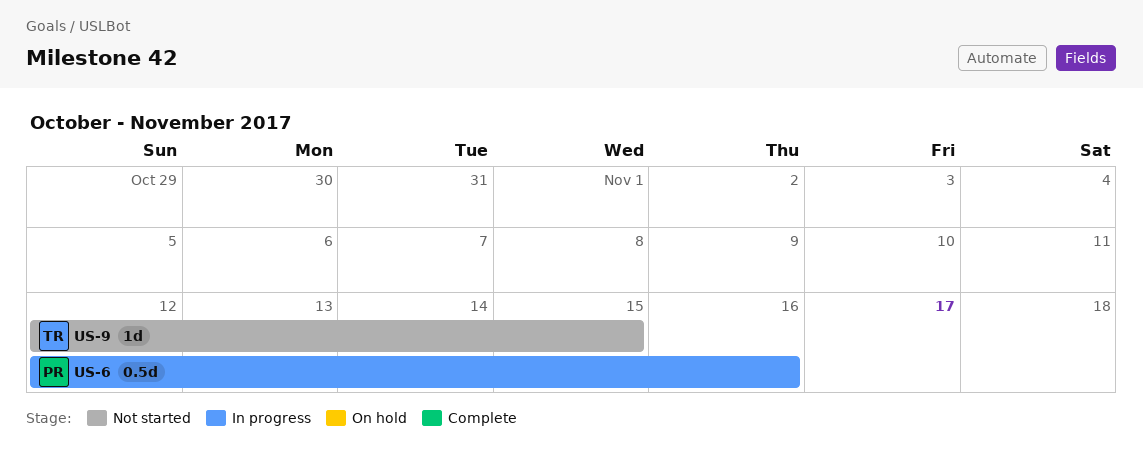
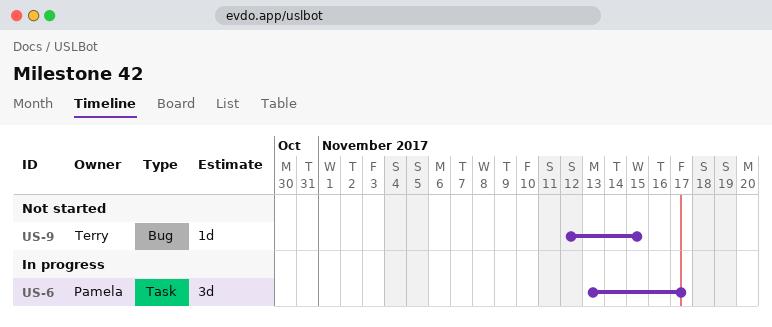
US-6, estimate: 0.5d -> 3d
US-6, start: Nov 12 -> Nov 13
US-6, due: Nov 16 -> Nov 17

